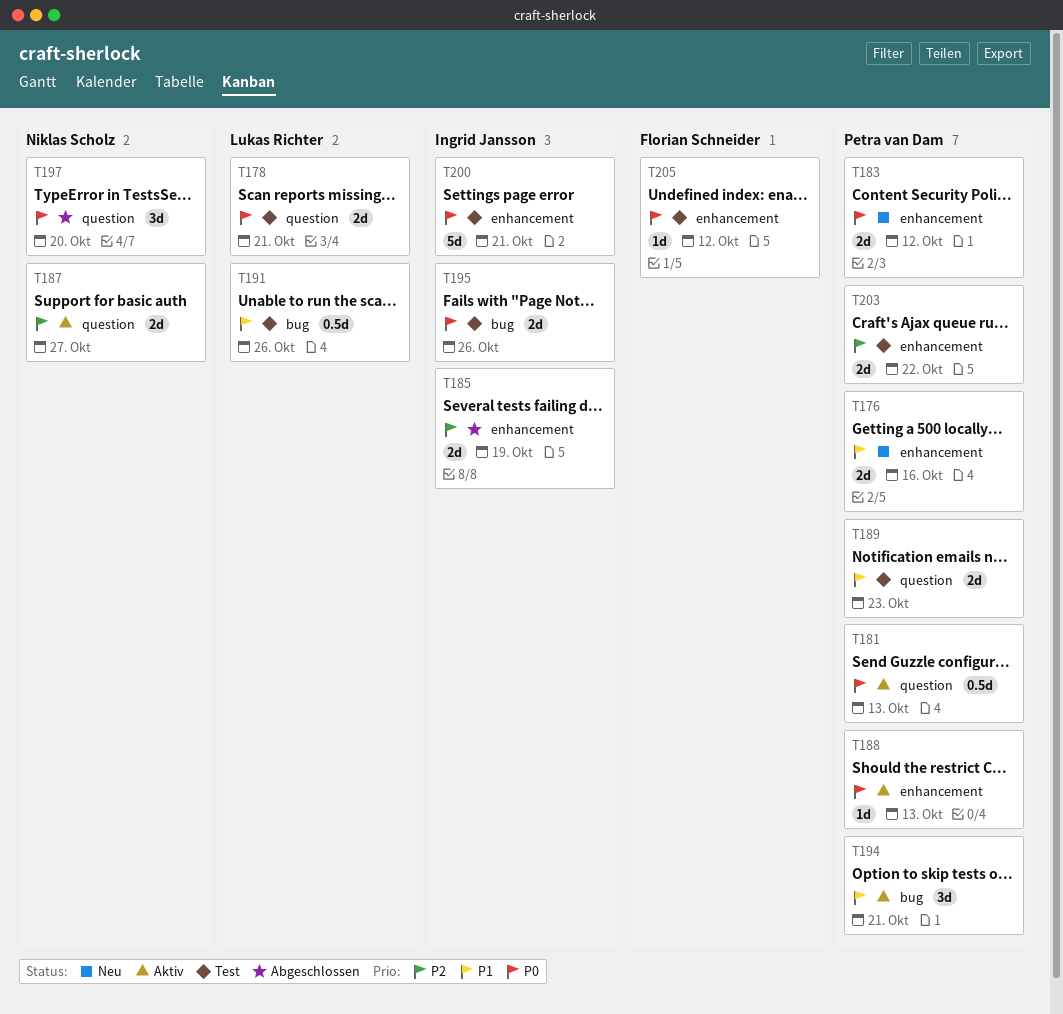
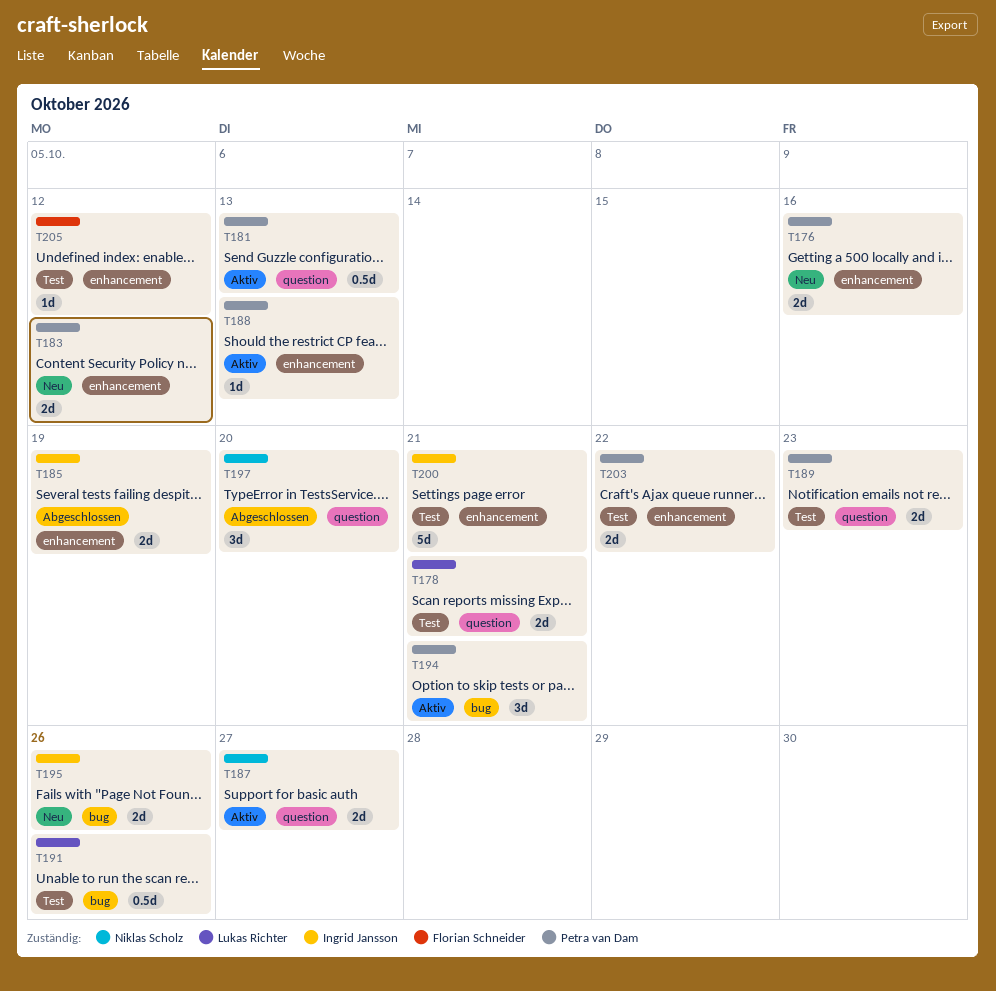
T195, status: Test -> Neu

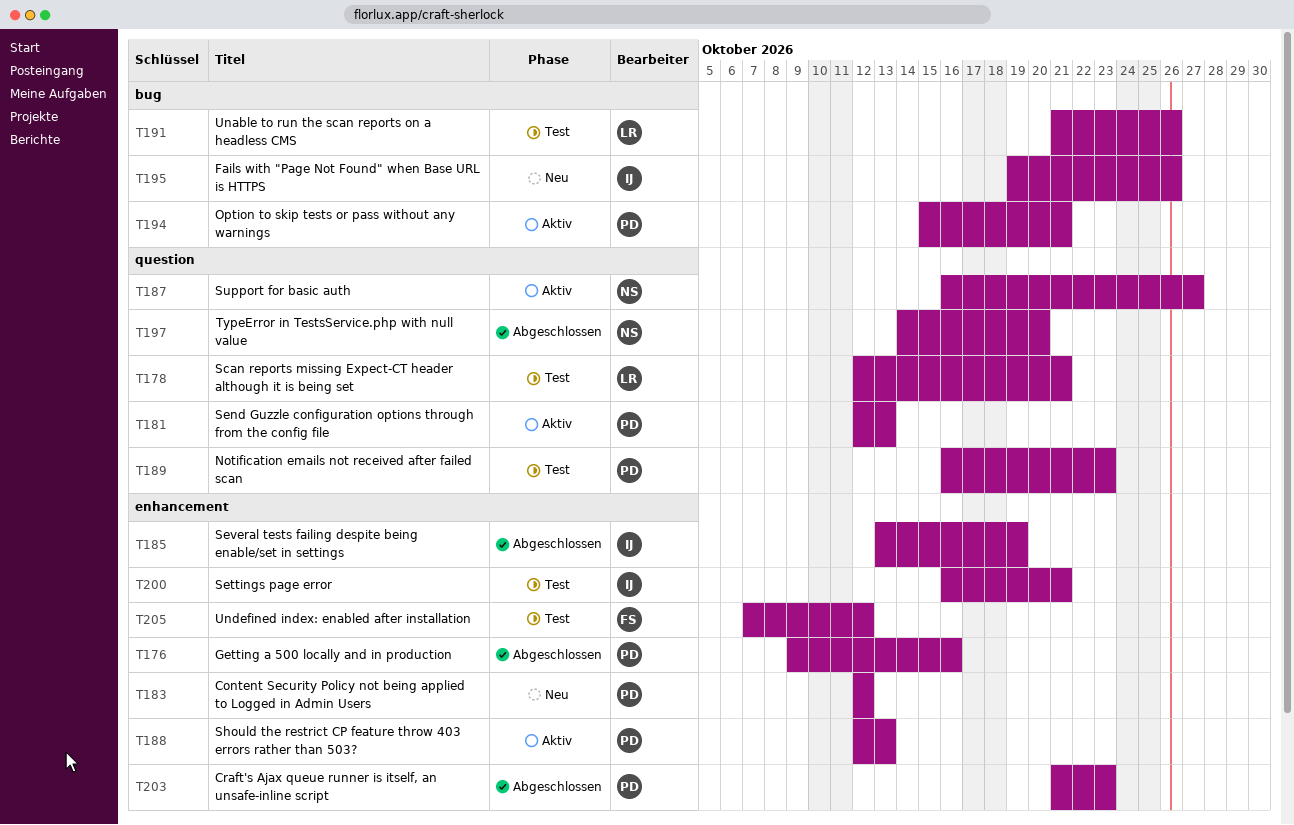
T176, status: Neu -> Abgeschlossen
T203, status: Test -> Abgeschlossen
T203, due: Oct 22 -> Oct 23

